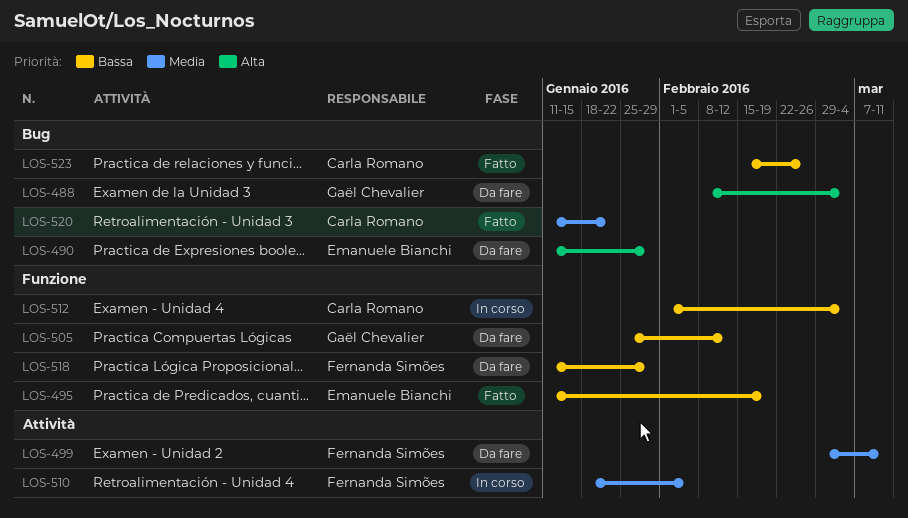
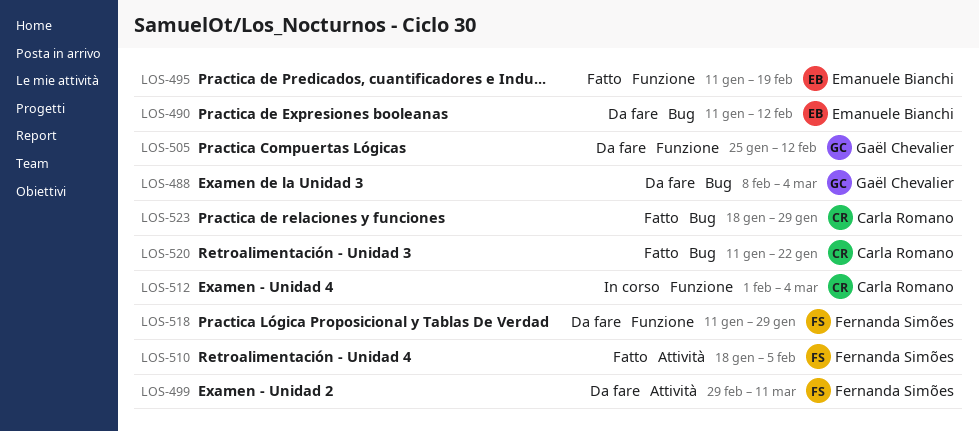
LOS-490, due: Jan 29 -> Feb 12
LOS-510, status: In corso -> Fatto
LOS-523, start: Feb 15 -> Jan 18
LOS-523, due: Feb 26 -> Jan 29

